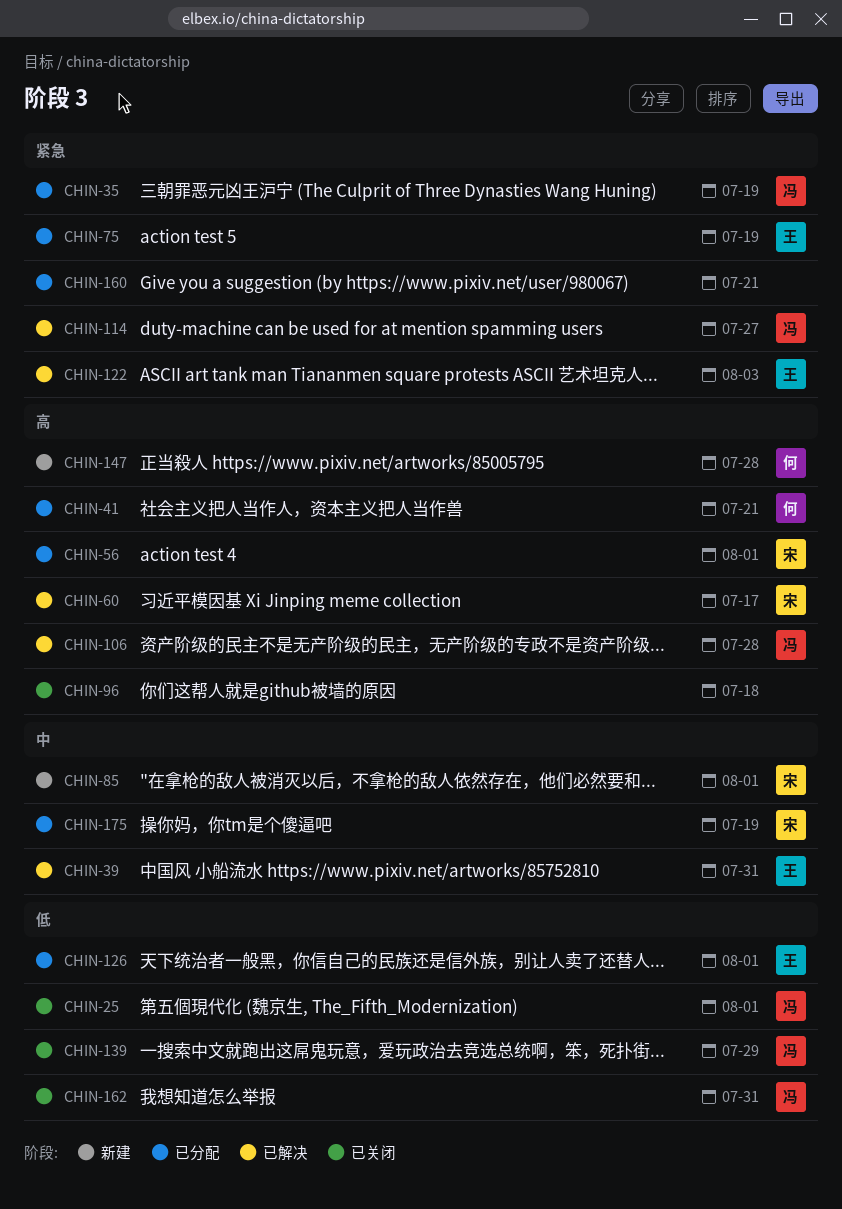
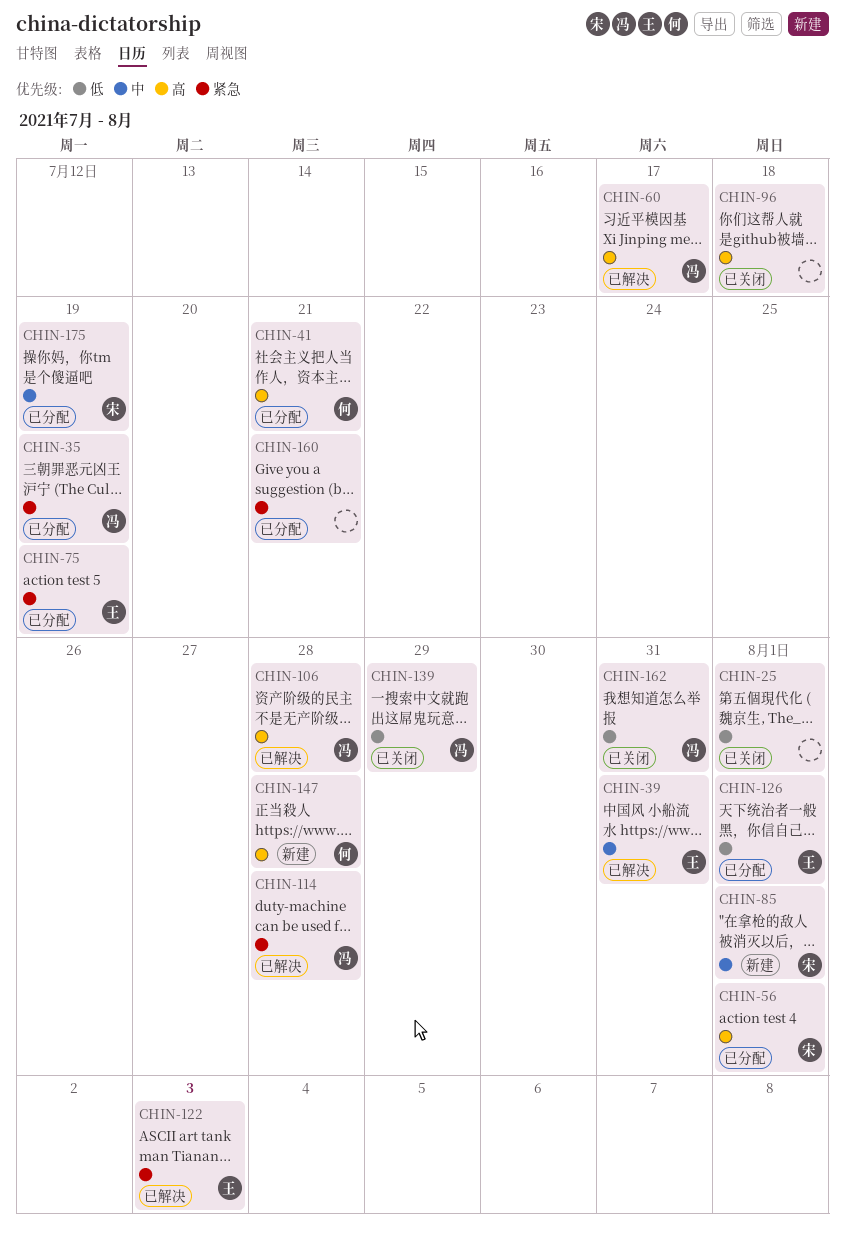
CHIN-25, owner: 冯 -> none
CHIN-60, owner: 宋 -> 冯
CHIN-114, due: Jul 27 -> Jul 28

